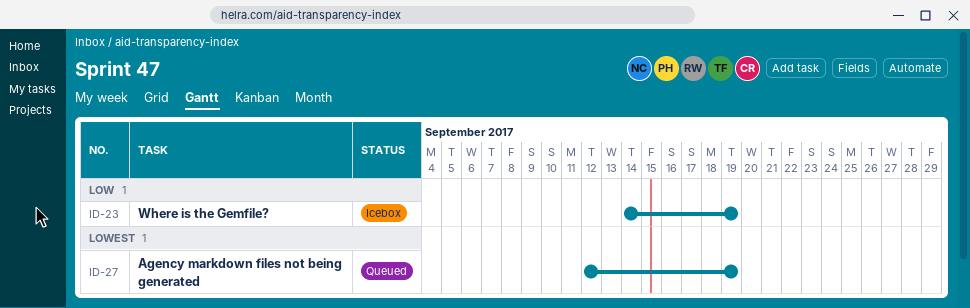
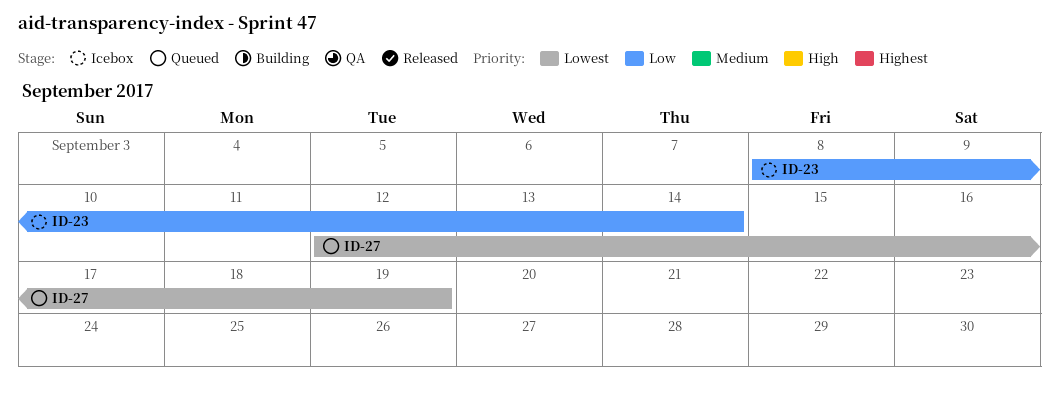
ID-23, start: Sep 14 -> Sep 8
ID-23, due: Sep 19 -> Sep 14

